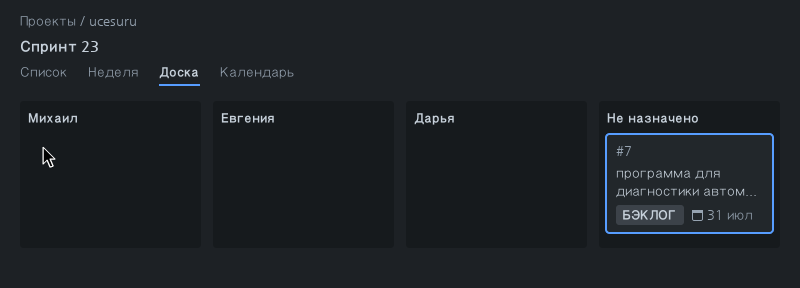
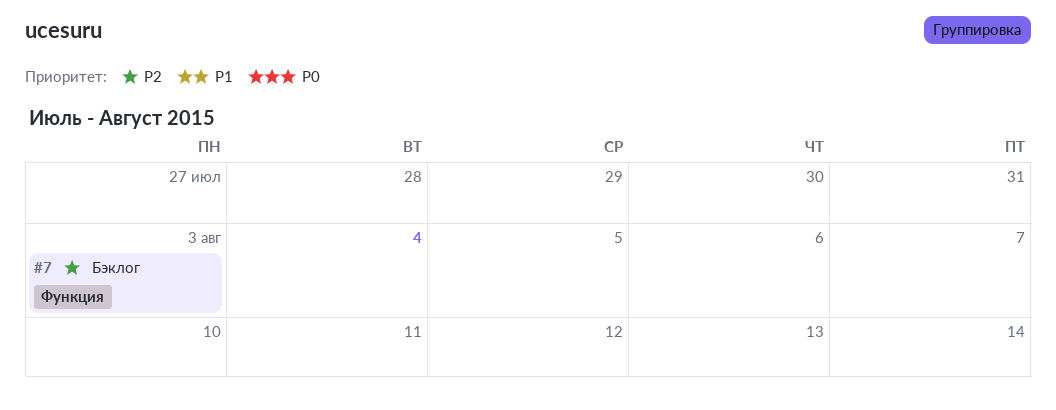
#7, due: Jul 31 -> Aug 3

